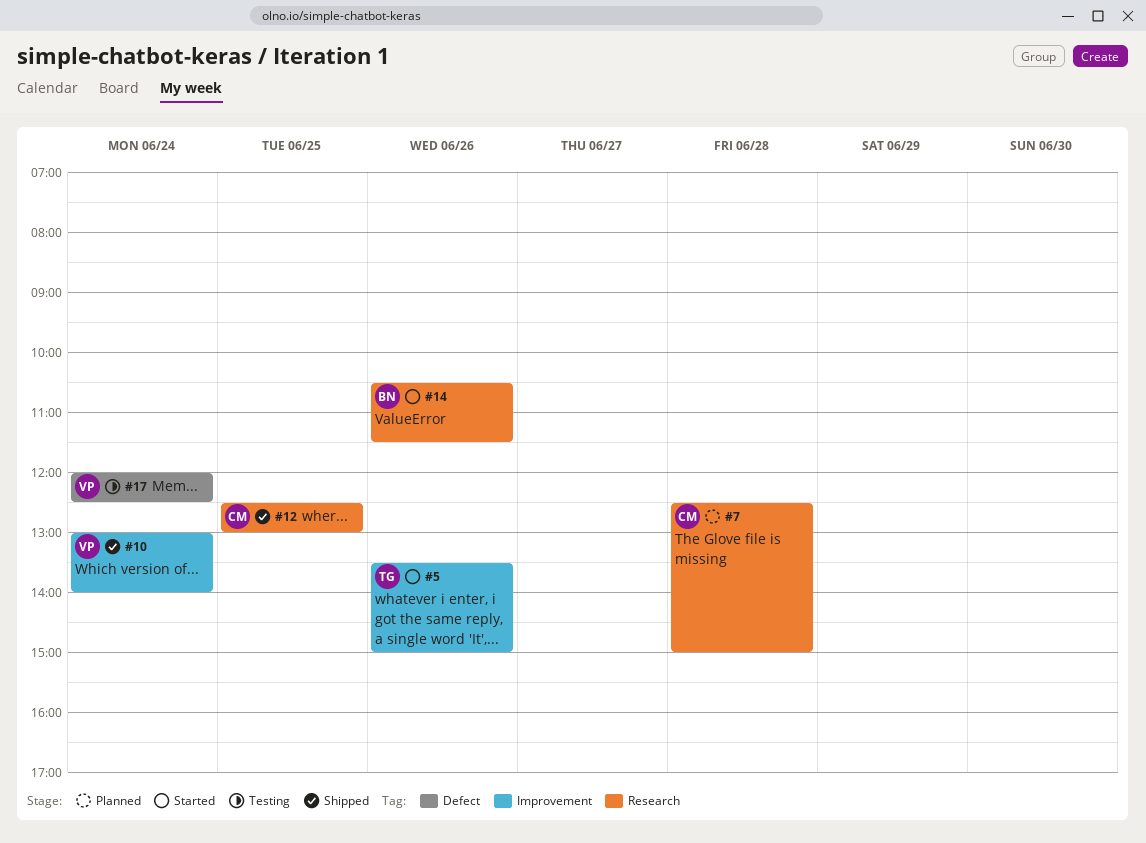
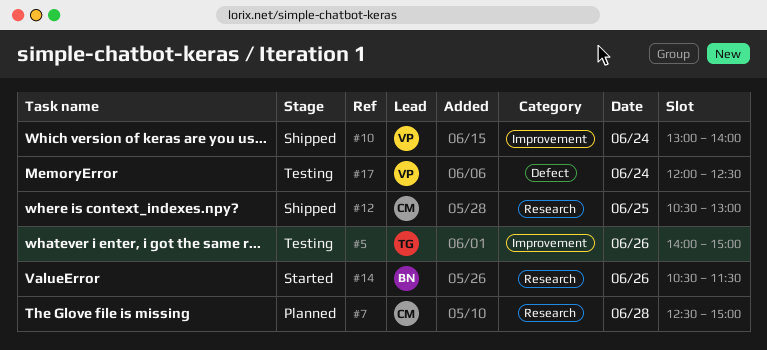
#5, status: Started -> Testing
#5, begins: 13:30 -> 14:00
#12, begins: 12:30 -> 10:30

